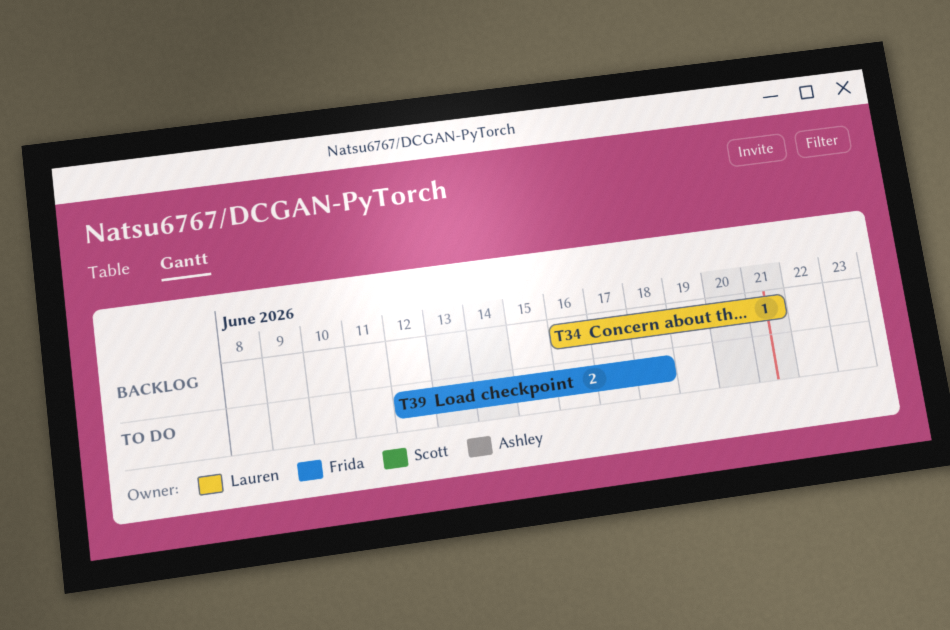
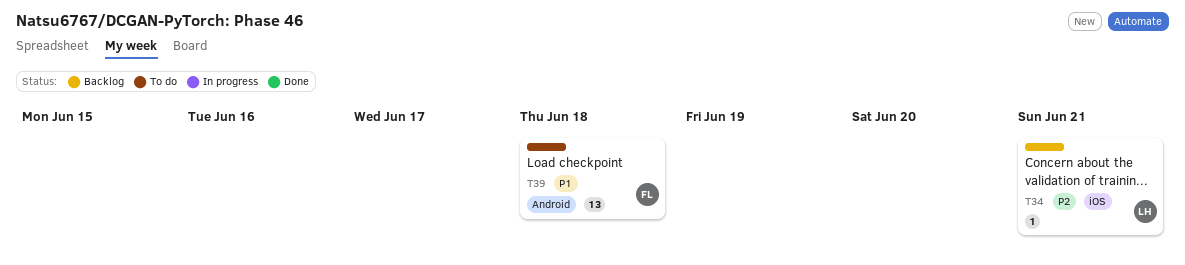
T39, estimate: 2 -> 13

